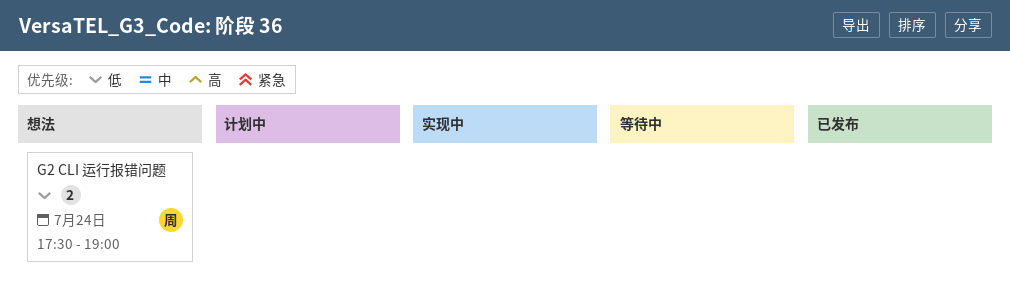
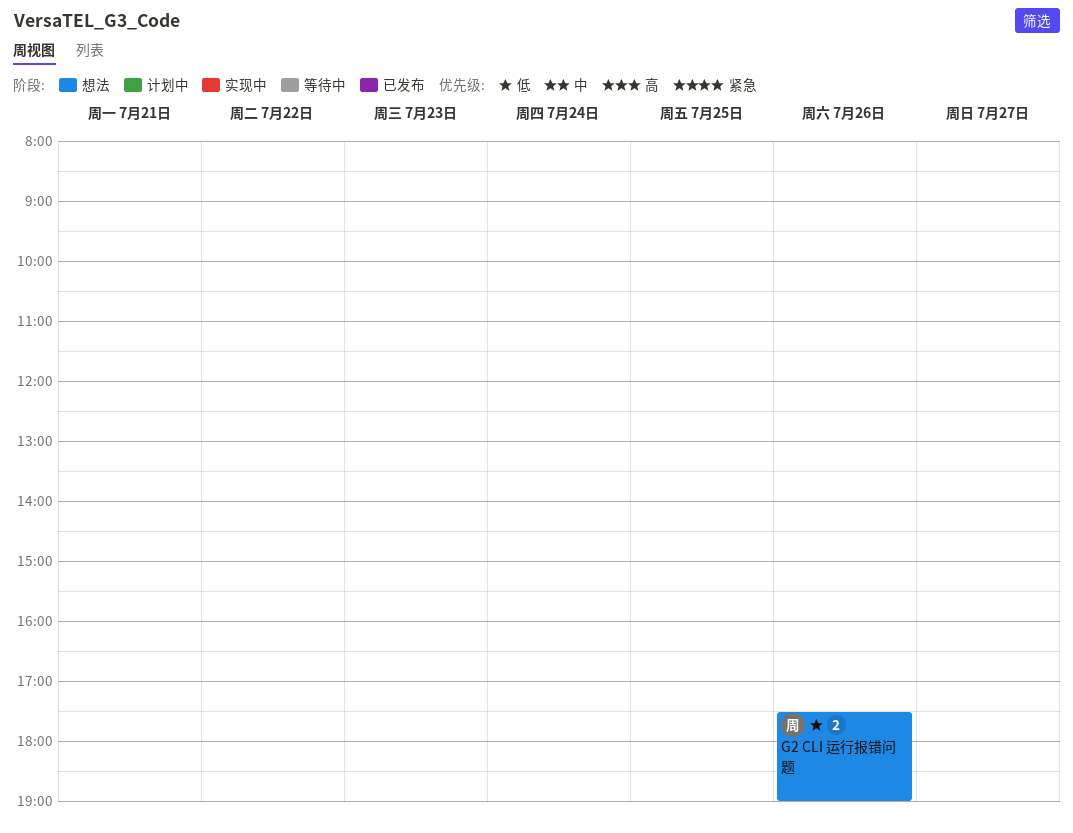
G2 CLI 运行报错问题, day: Jul 24 -> Jul 26

